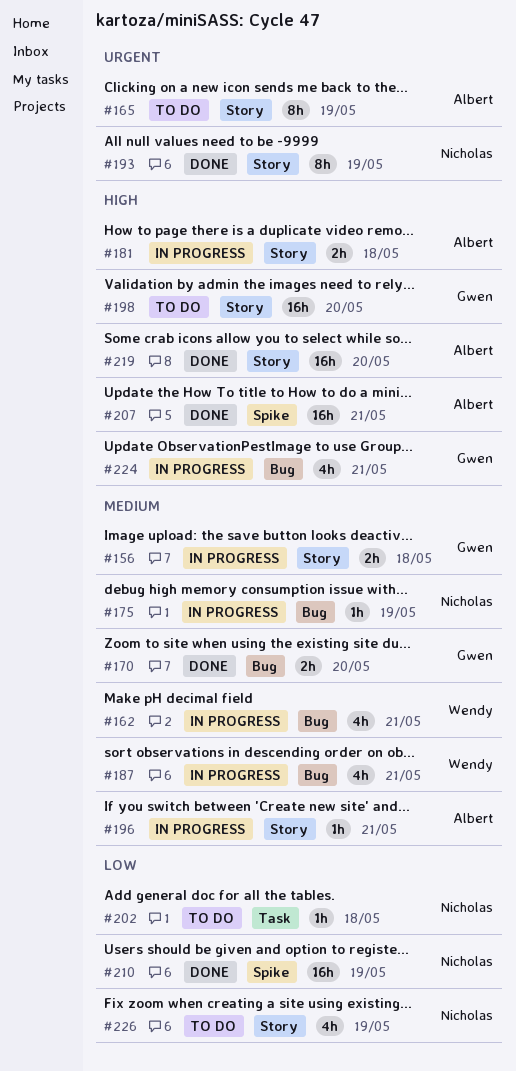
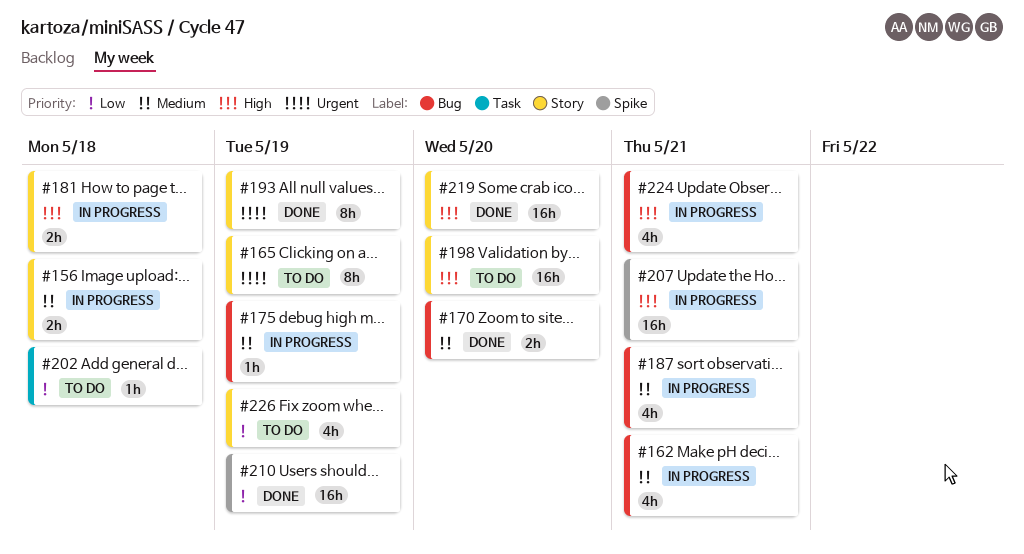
#196: present -> none
#207, status: Done -> In progress

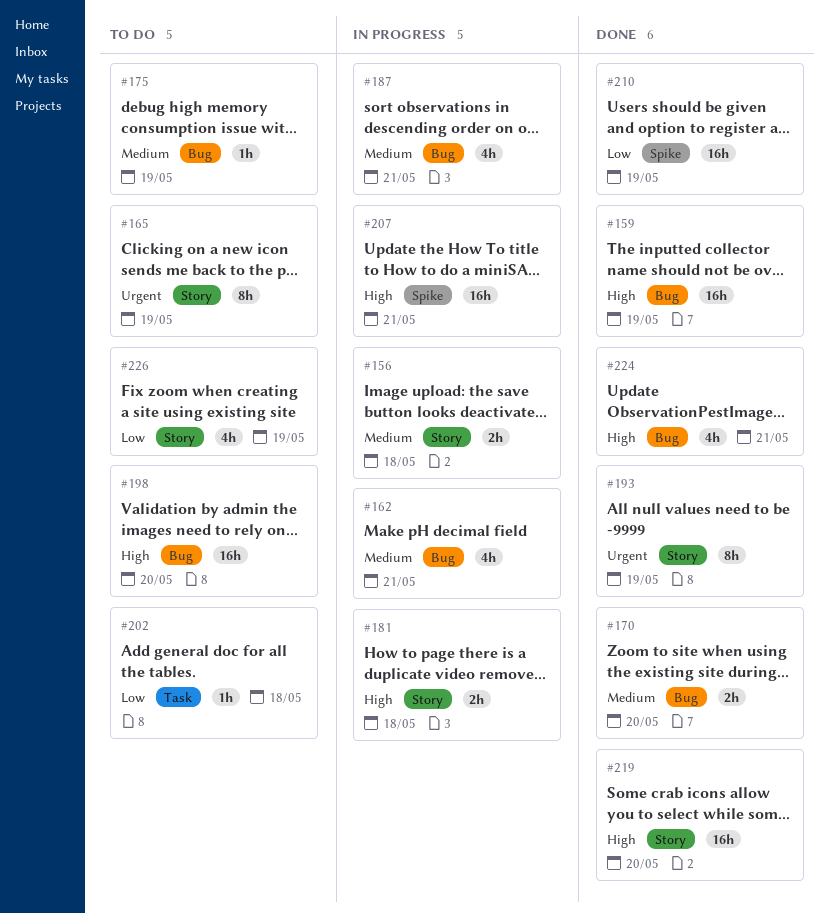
#159: none -> present
#175, status: In progress -> To do
#198, label: Story -> Bug
#224, status: In progress -> Done

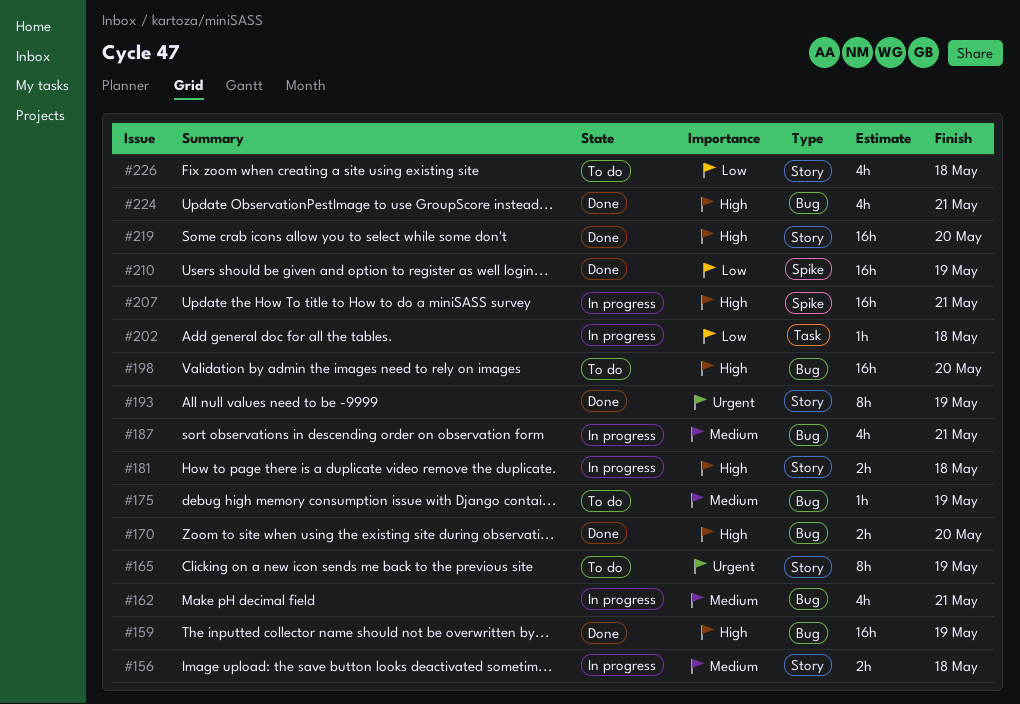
#170, priority: Medium -> High
#202, status: To do -> In progress
#226, due: May 19 -> May 18

